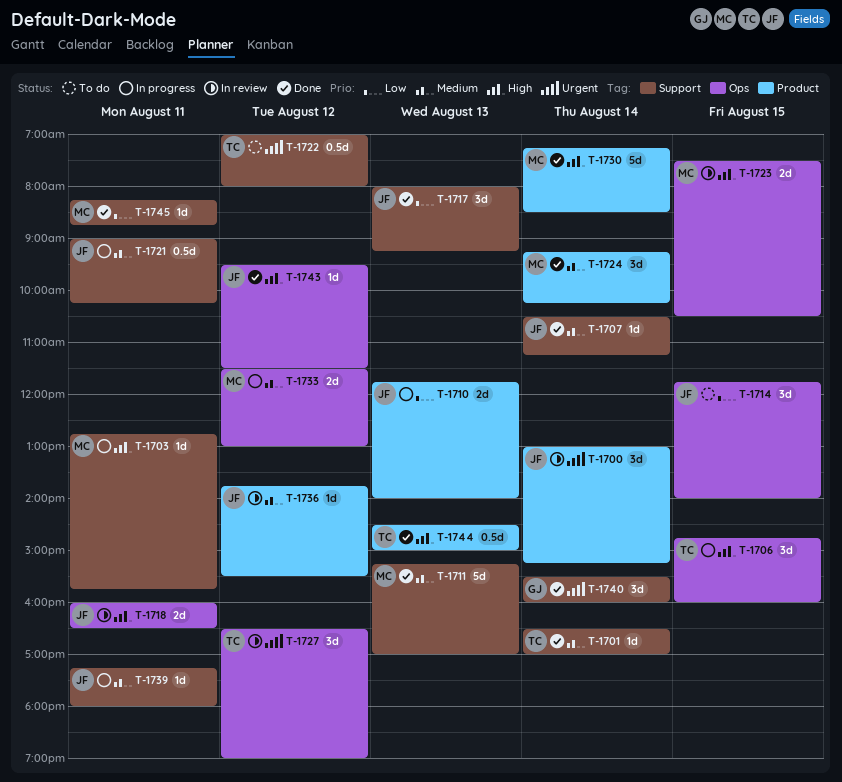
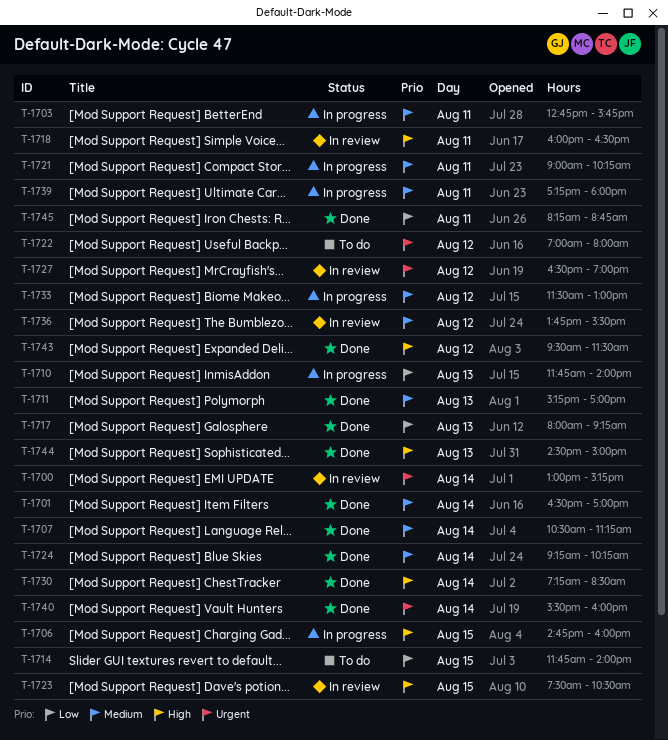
T-1703, priority: High -> Medium

